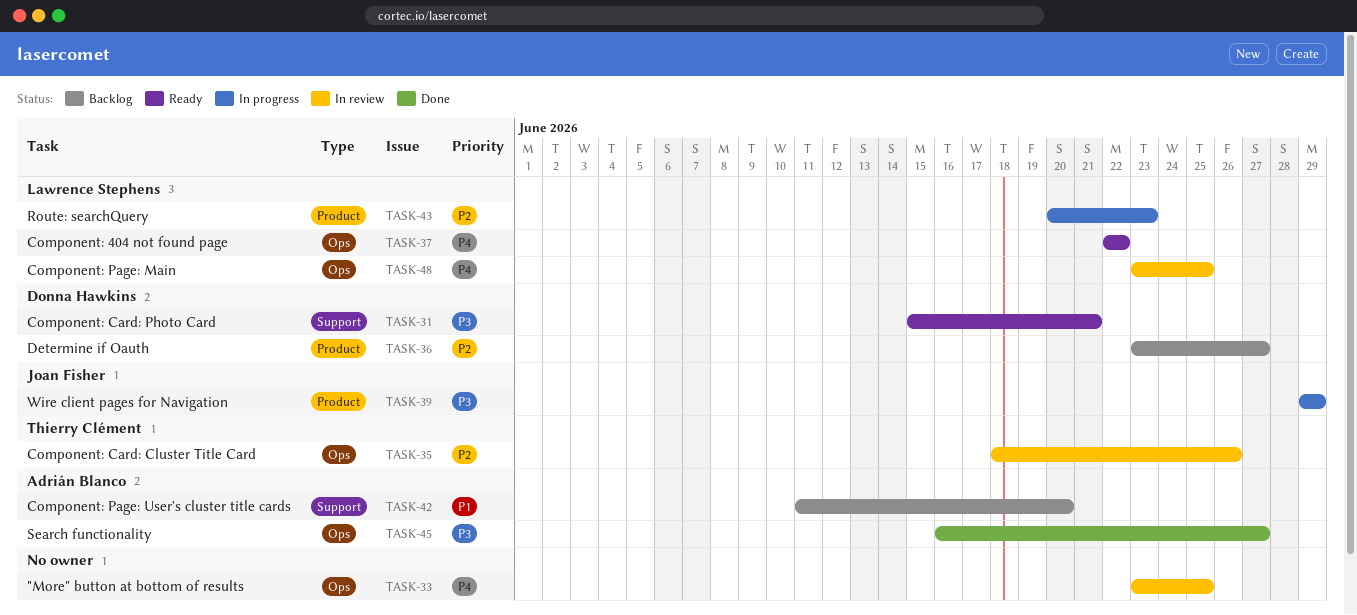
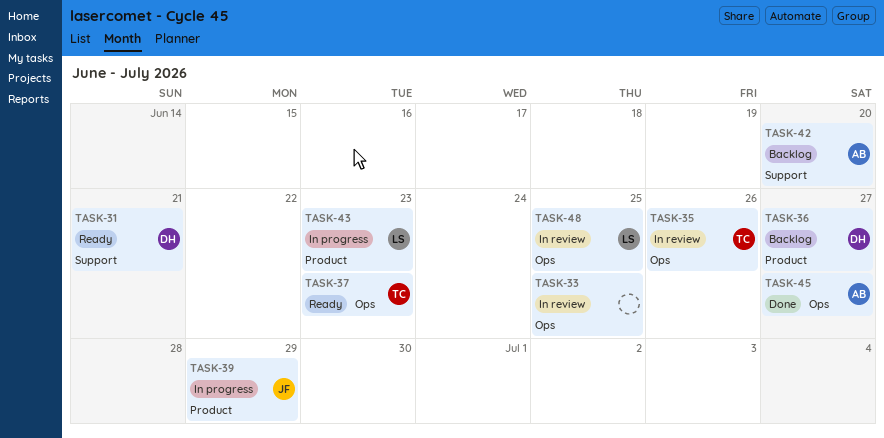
TASK-37, owner: Lawrence Stephens -> Thierry Clément
TASK-37, due: Jun 22 -> Jun 23

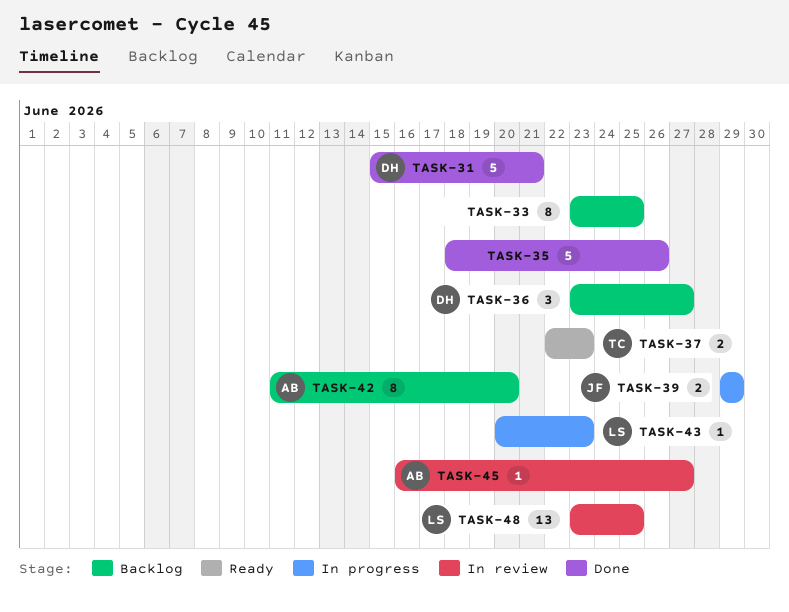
TASK-31, status: Ready -> Done
TASK-33, status: In review -> Backlog
TASK-35, status: In review -> Done
TASK-35, owner: TC -> none
TASK-45, status: Done -> In review

